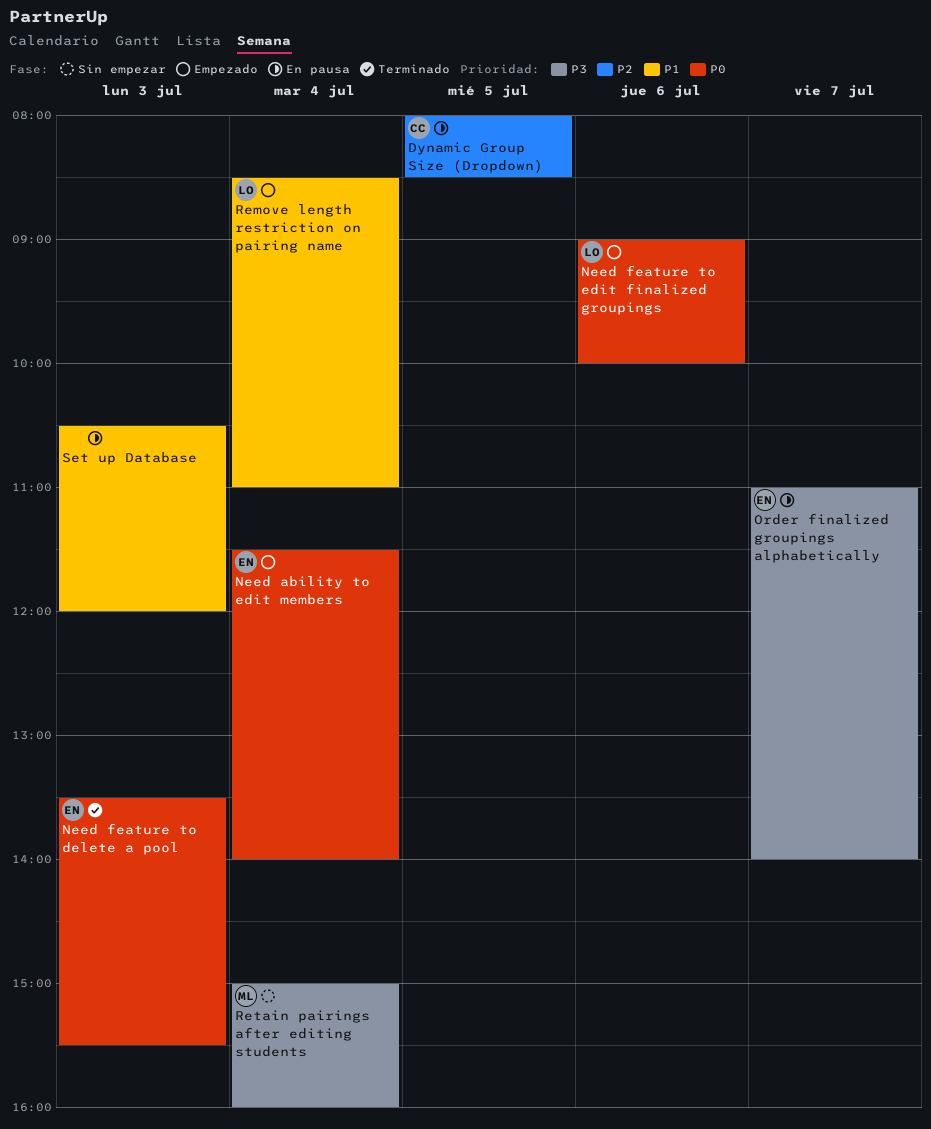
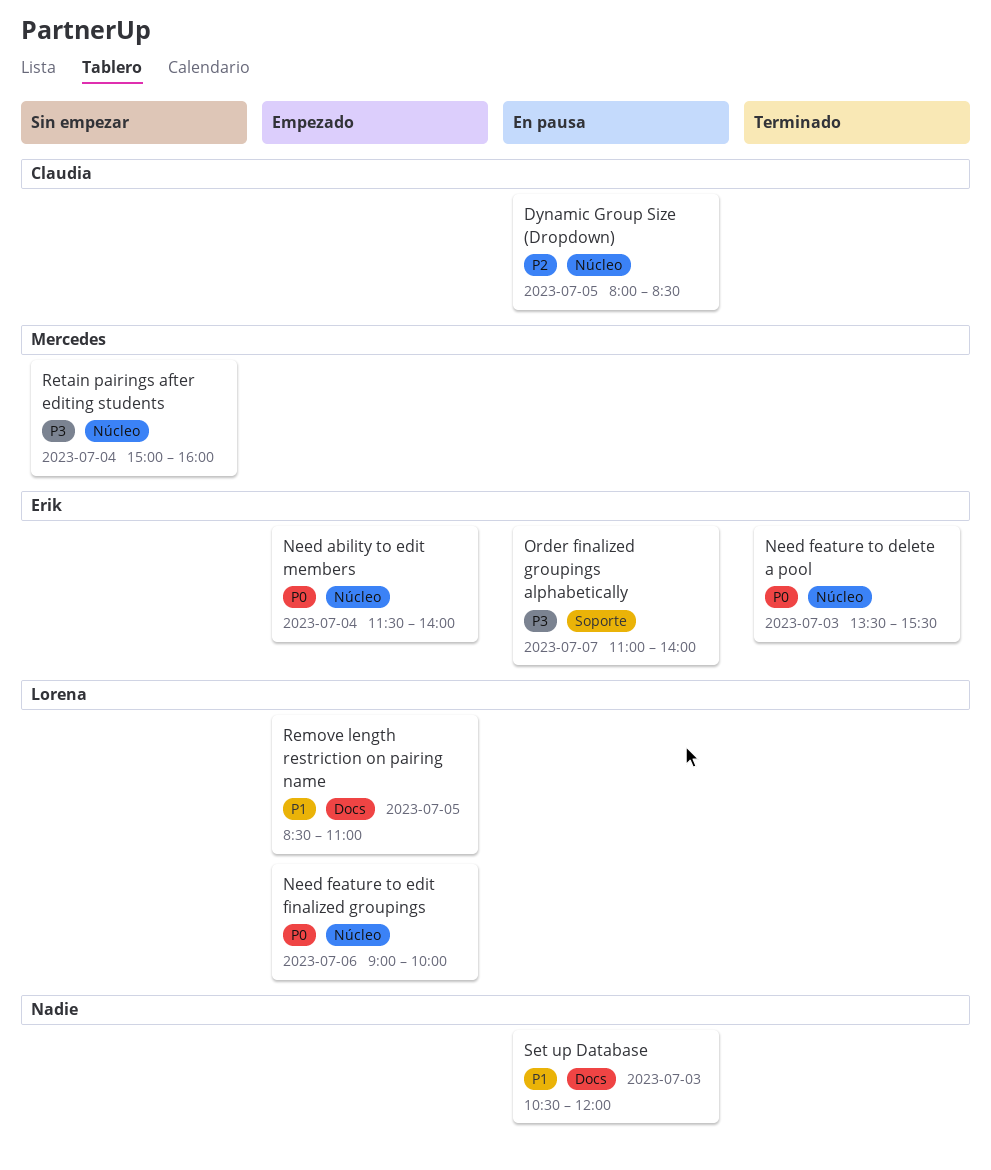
Remove length restriction on pairing name, day: Jul 4 -> Jul 5

